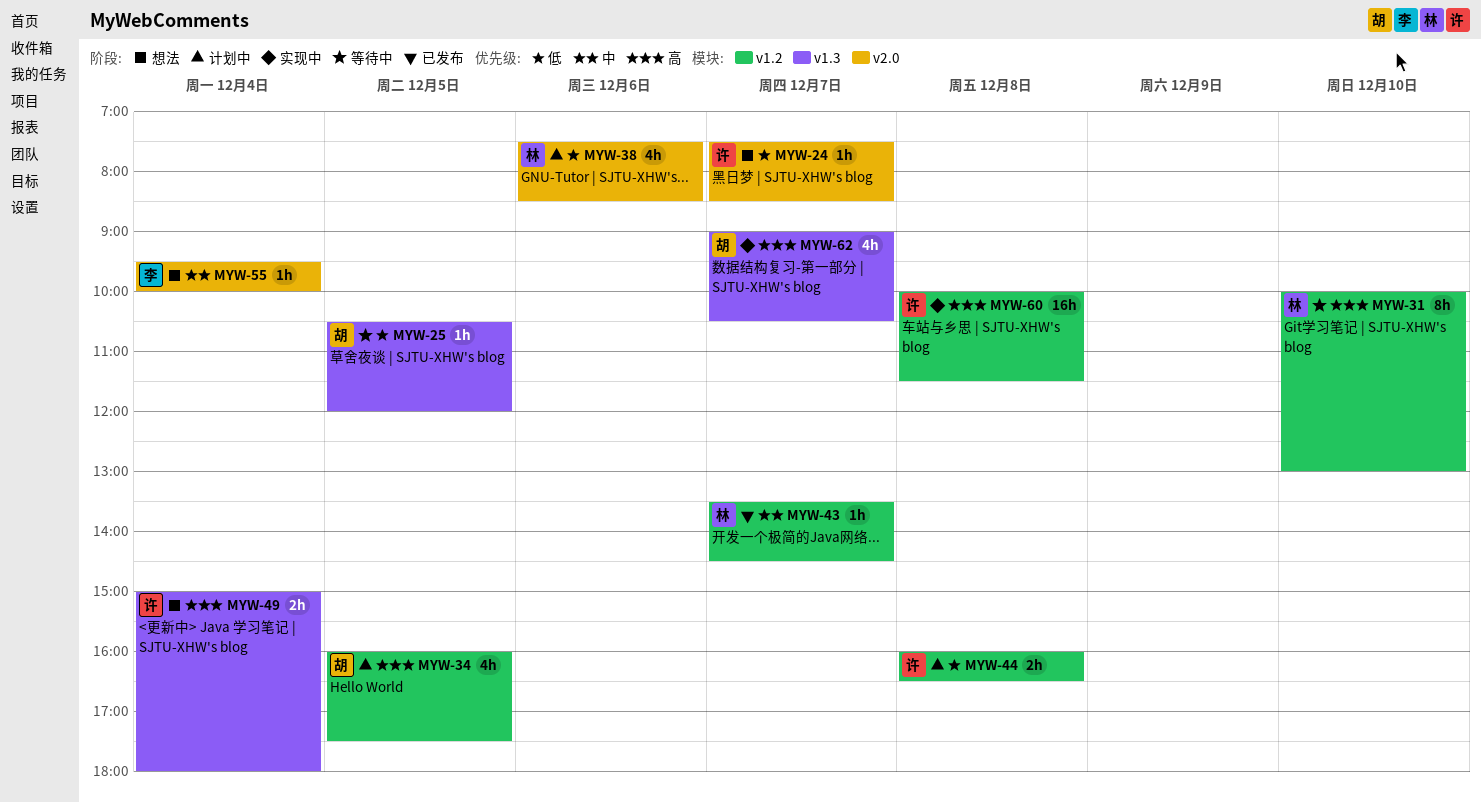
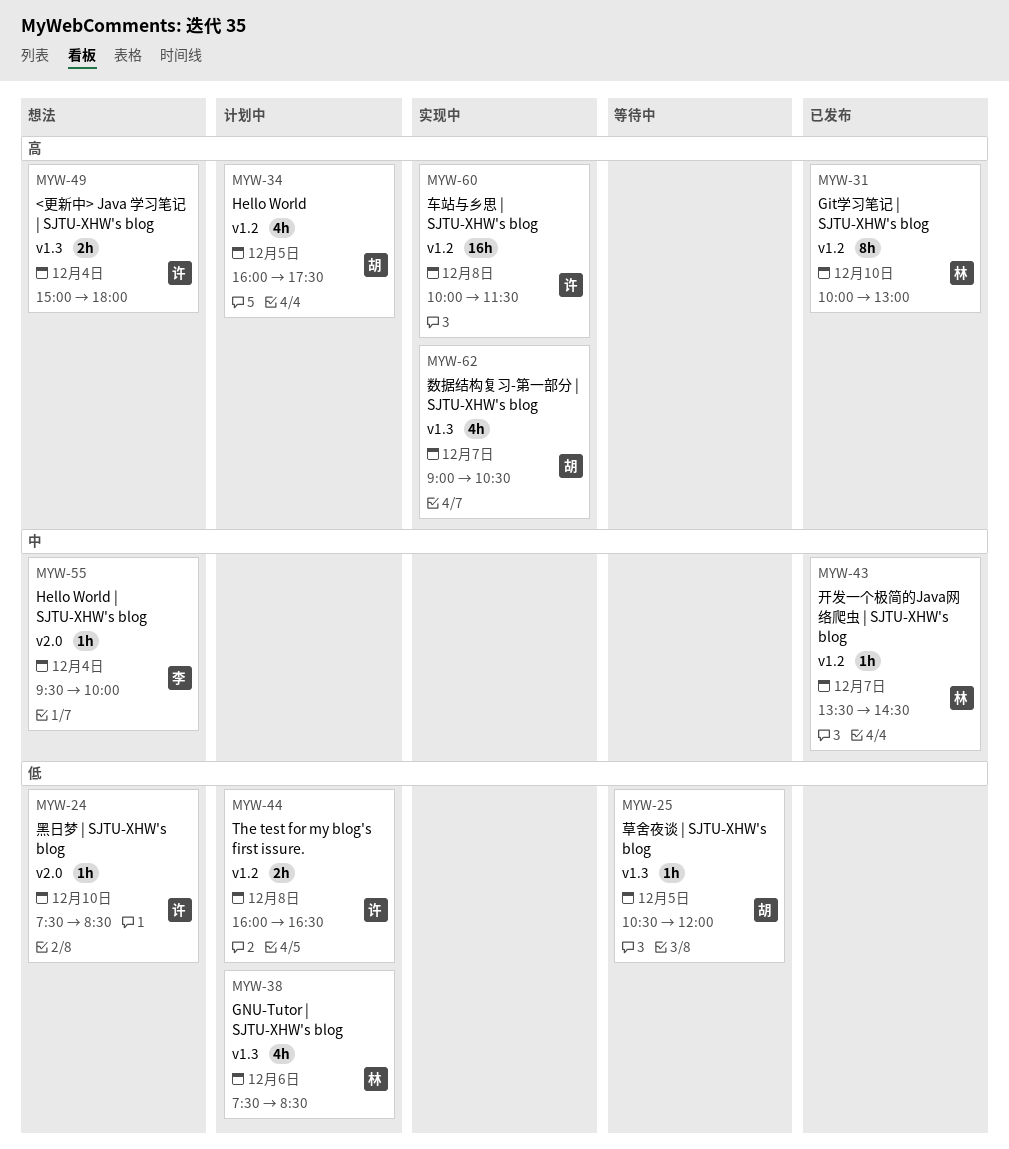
MYW-24, day: Dec 7 -> Dec 10
MYW-31, status: 等待中 -> 已发布
MYW-38, label: v2.0 -> v1.3

